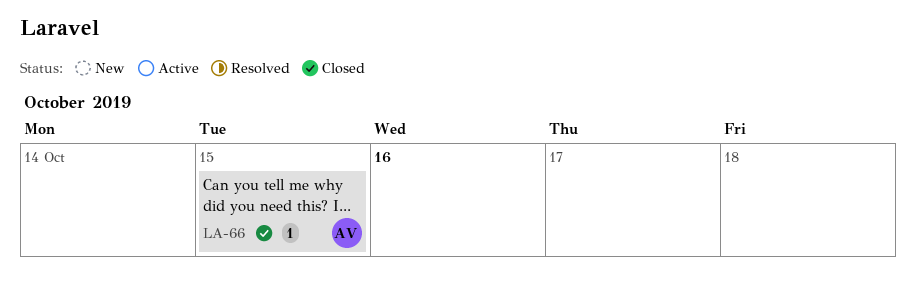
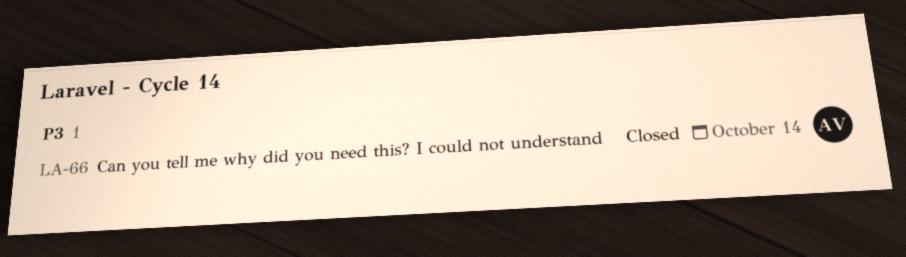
LA-66, due: Oct 15 -> Oct 14

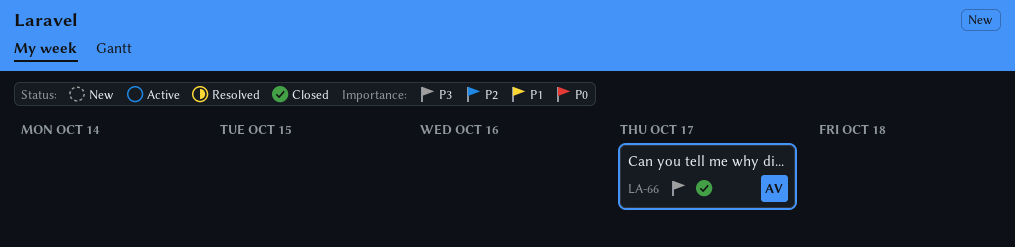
LA-66, due: Oct 14 -> Oct 17

